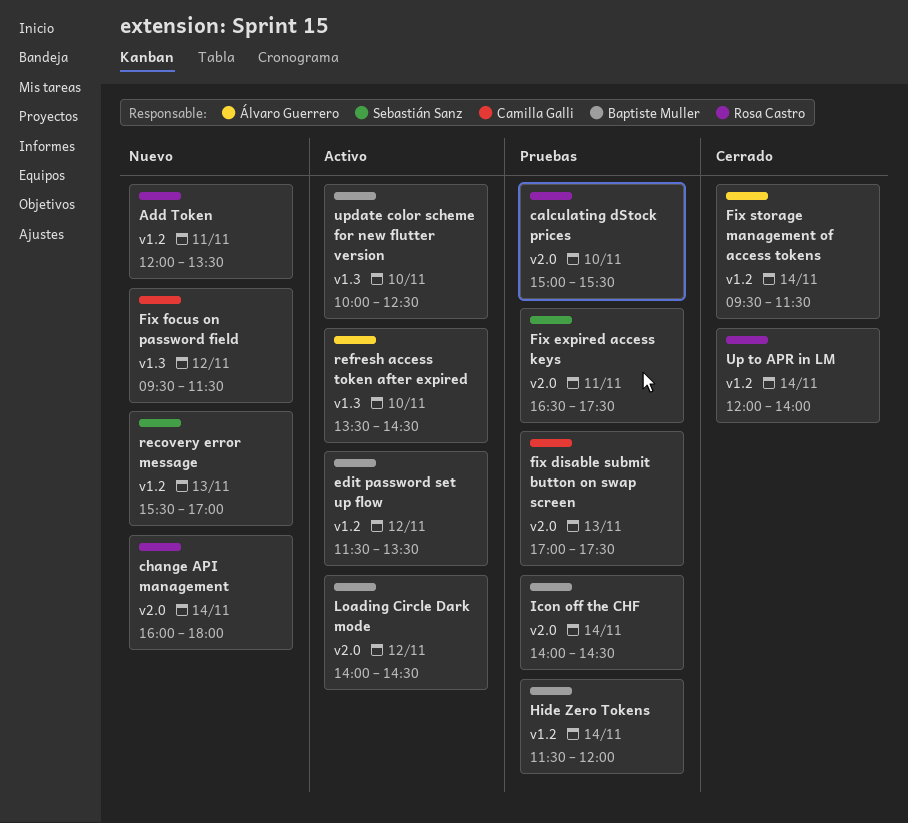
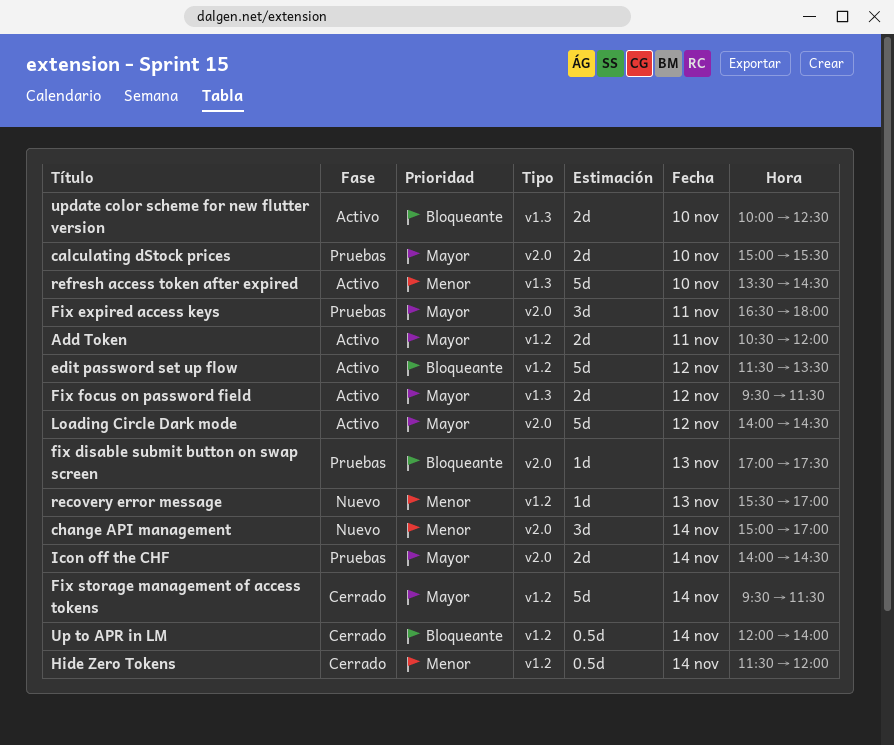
Add Token, status: Nuevo -> Activo
Add Token, begins: 12:00 -> 10:30
Add Token, ends: 13:30 -> 12:00
change API management, begins: 16:00 -> 15:00
change API management, ends: 18:00 -> 17:00
Fix expired access keys, ends: 17:30 -> 18:00
Fix focus on password field, status: Nuevo -> Activo
Hide Zero Tokens, status: Pruebas -> Cerrado

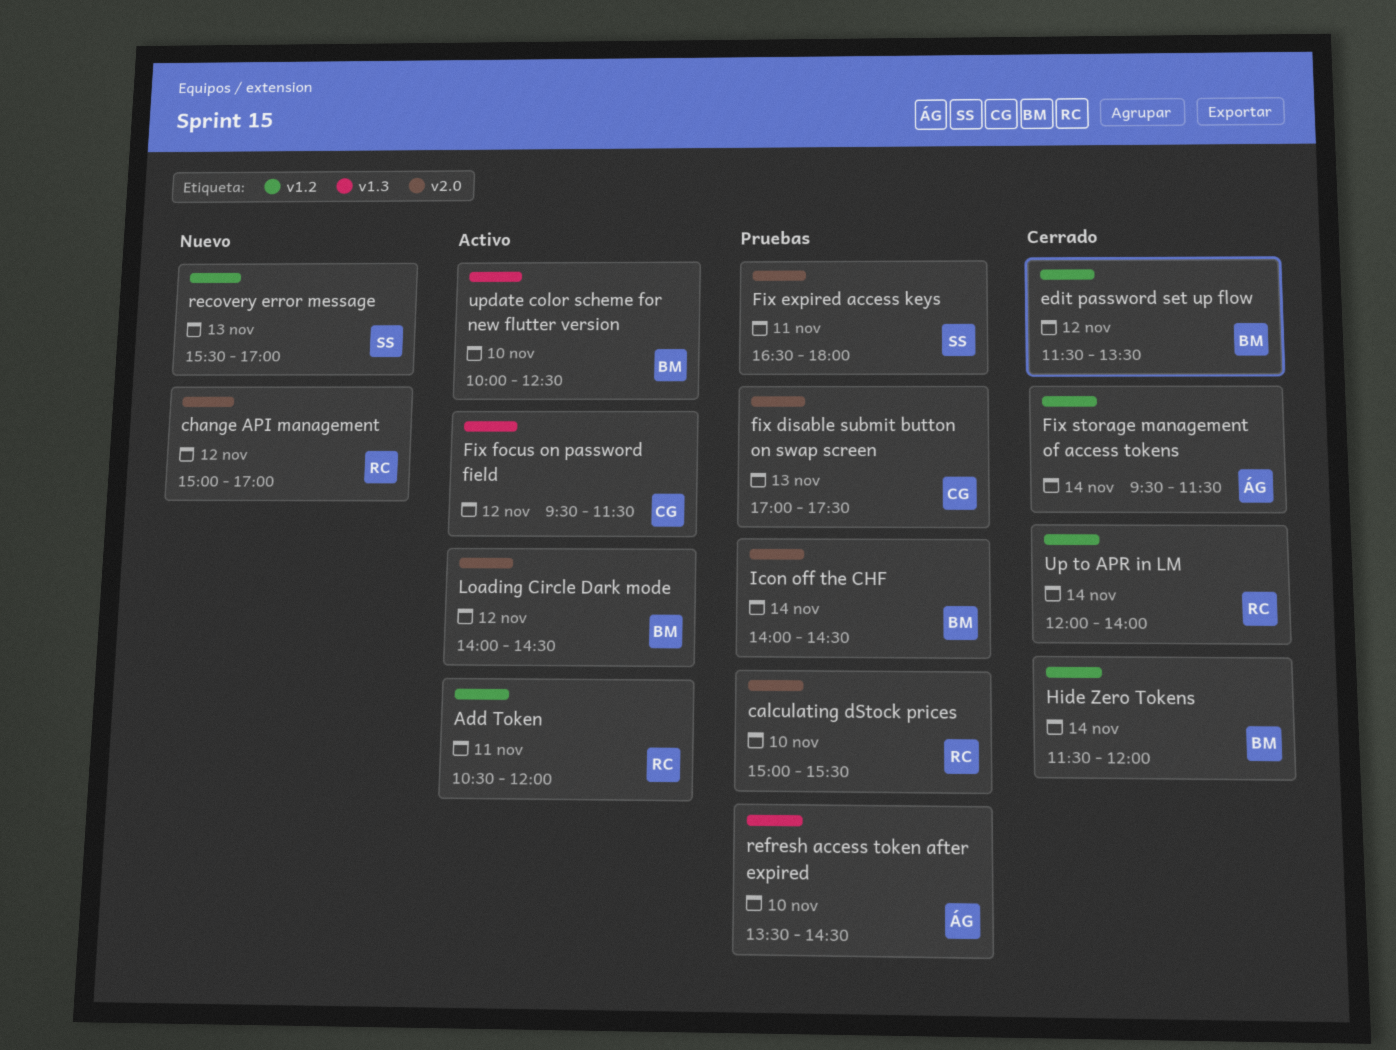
change API management, day: Nov 14 -> Nov 12
edit password set up flow, status: Activo -> Cerrado
refresh access token after expired, status: Activo -> Pruebas

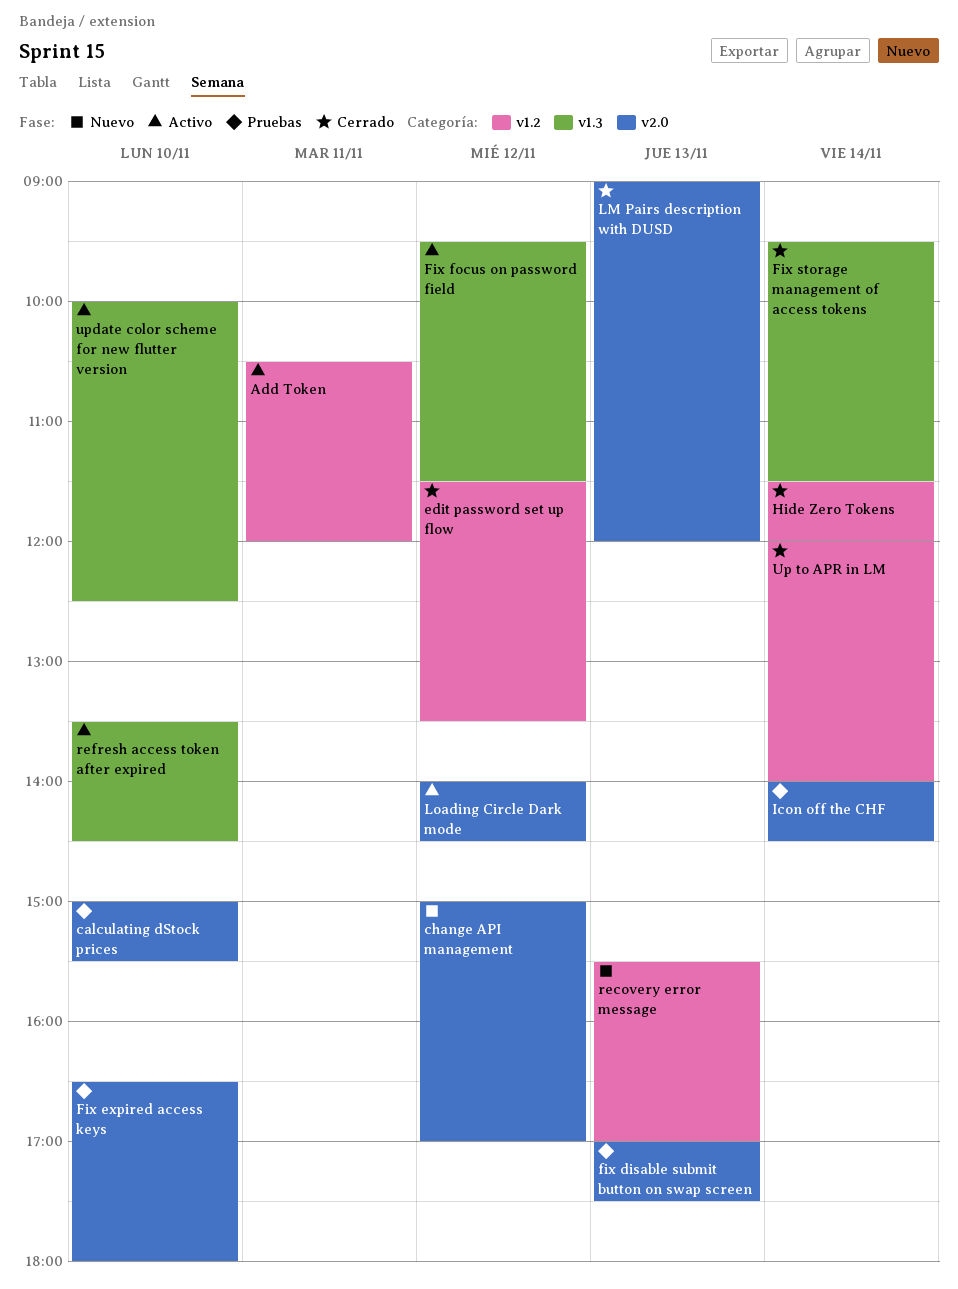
Fix expired access keys, day: Nov 11 -> Nov 10
Fix storage management of access tokens, label: v1.2 -> v1.3
LM Pairs description with DUSD: none -> present
refresh access token after expired, status: Pruebas -> Activo

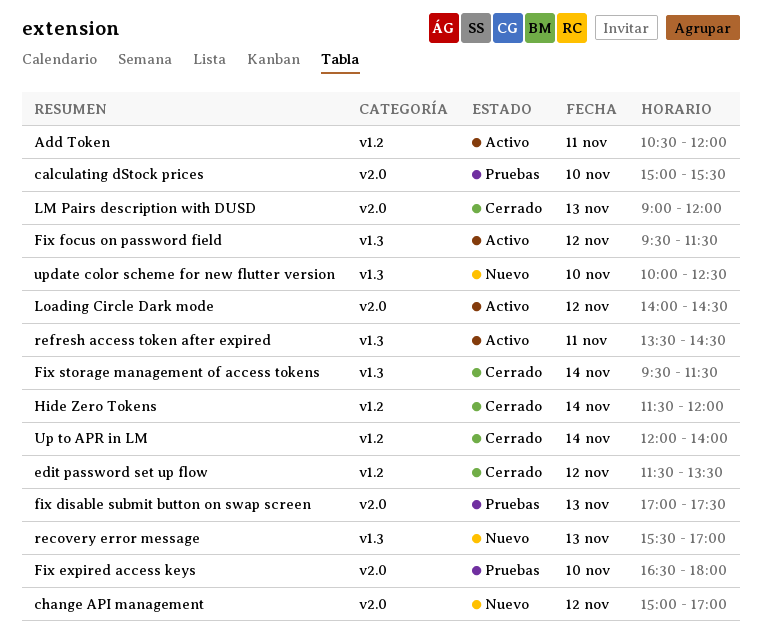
Icon off the CHF: present -> none
recovery error message, label: v1.2 -> v1.3
refresh access token after expired, day: Nov 10 -> Nov 11
update color scheme for new flutter version, status: Activo -> Nuevo

